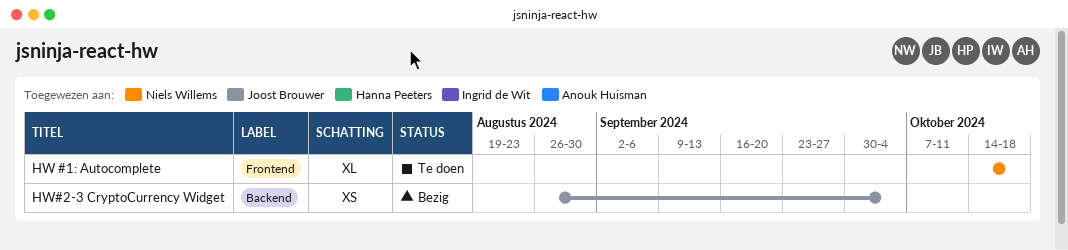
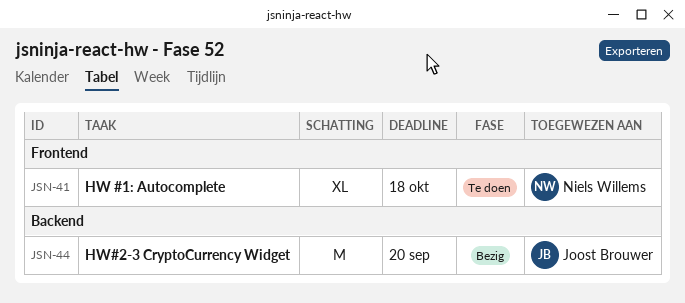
HW#2-3 CryptoCurrency Widget, estimate: XS -> M
HW#2-3 CryptoCurrency Widget, due: Oct 4 -> Sep 20

